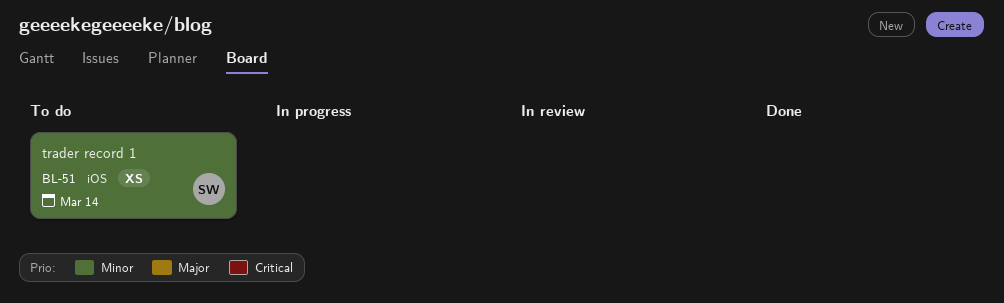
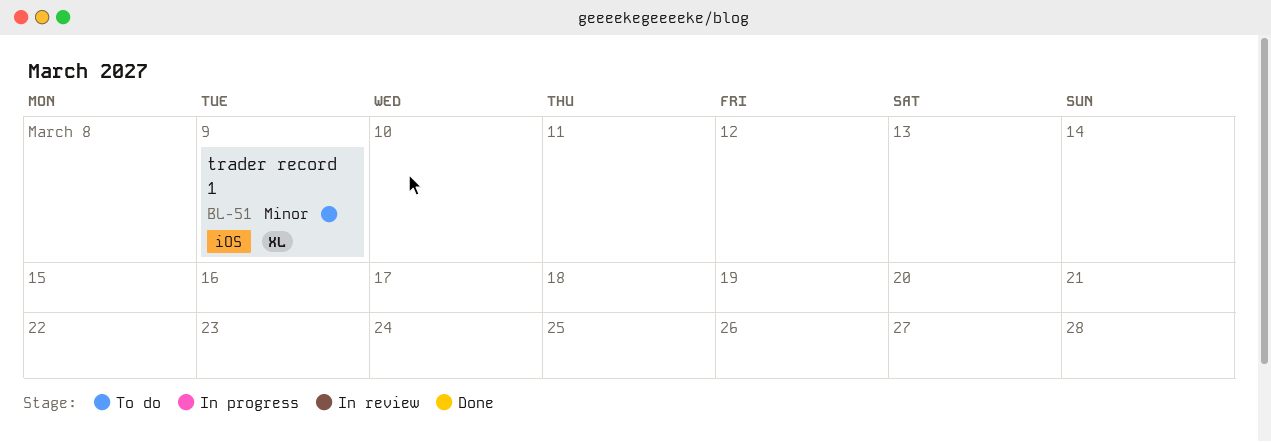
BL-51, estimate: XS -> XL
BL-51, due: Mar 14 -> Mar 9

